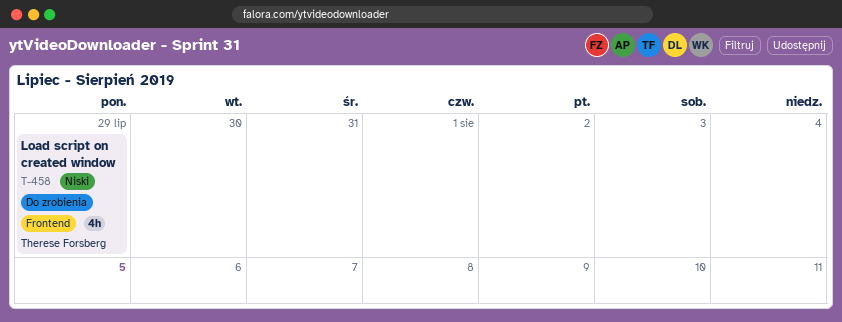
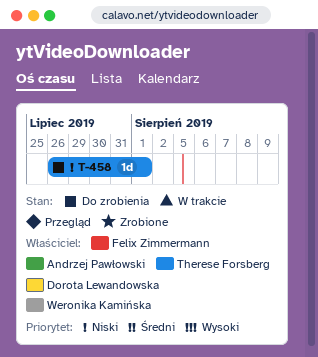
T-458, estimate: 4h -> 1d
T-458, due: Jul 29 -> Aug 1

